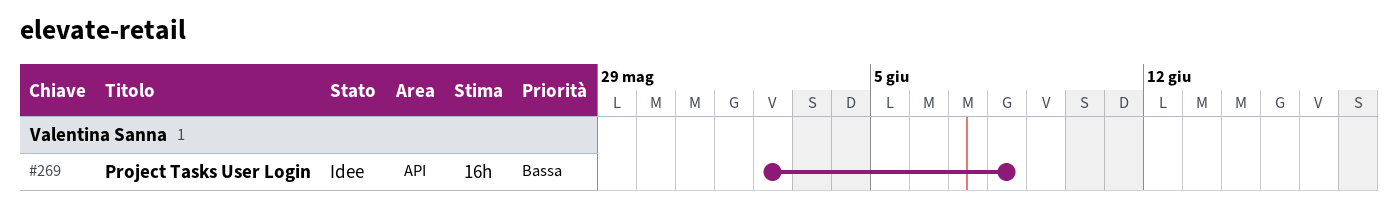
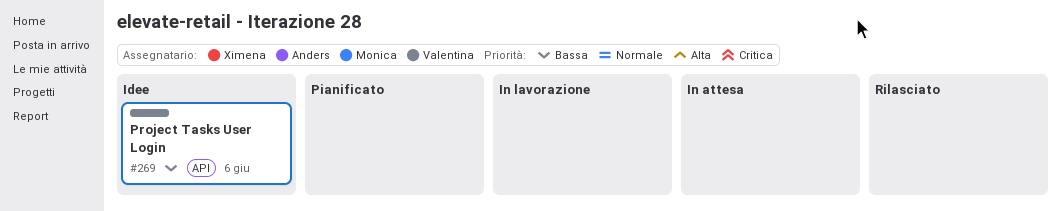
#269, due: Jun 8 -> Jun 6

